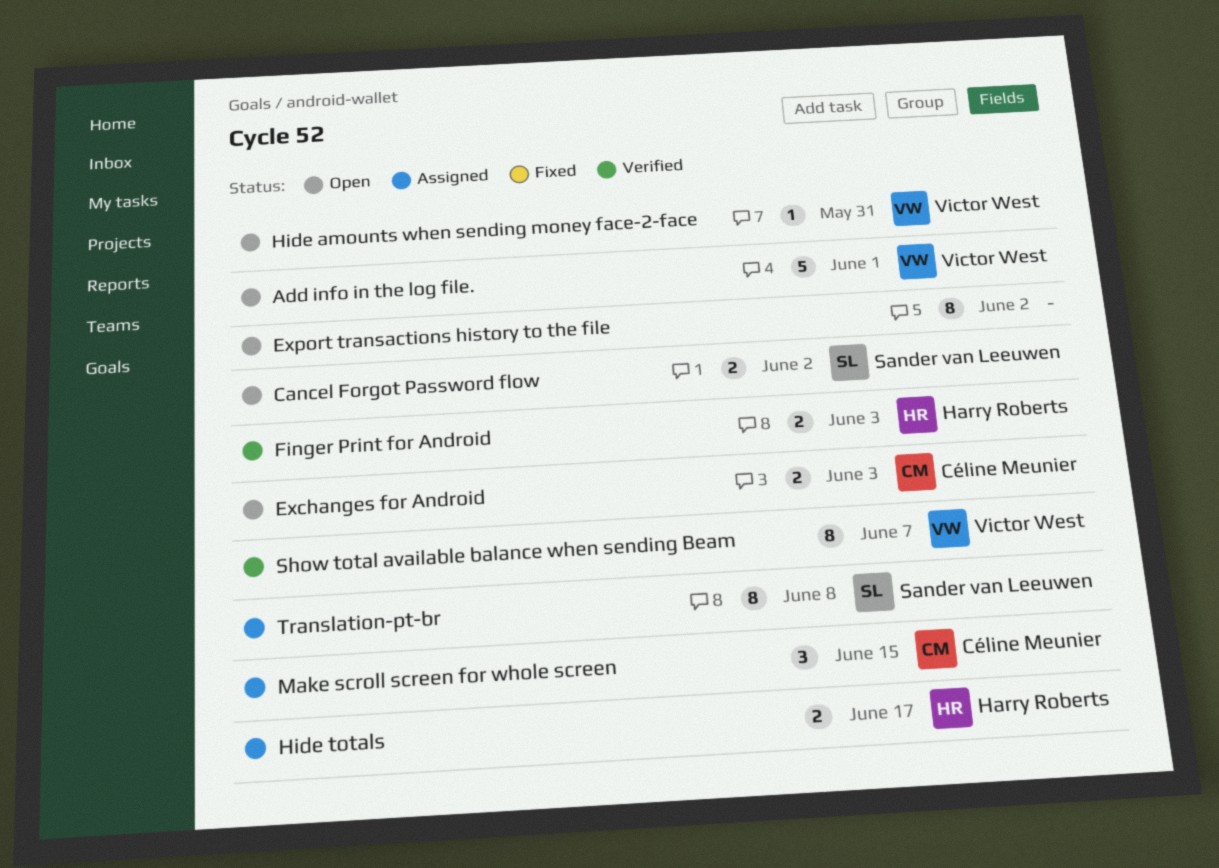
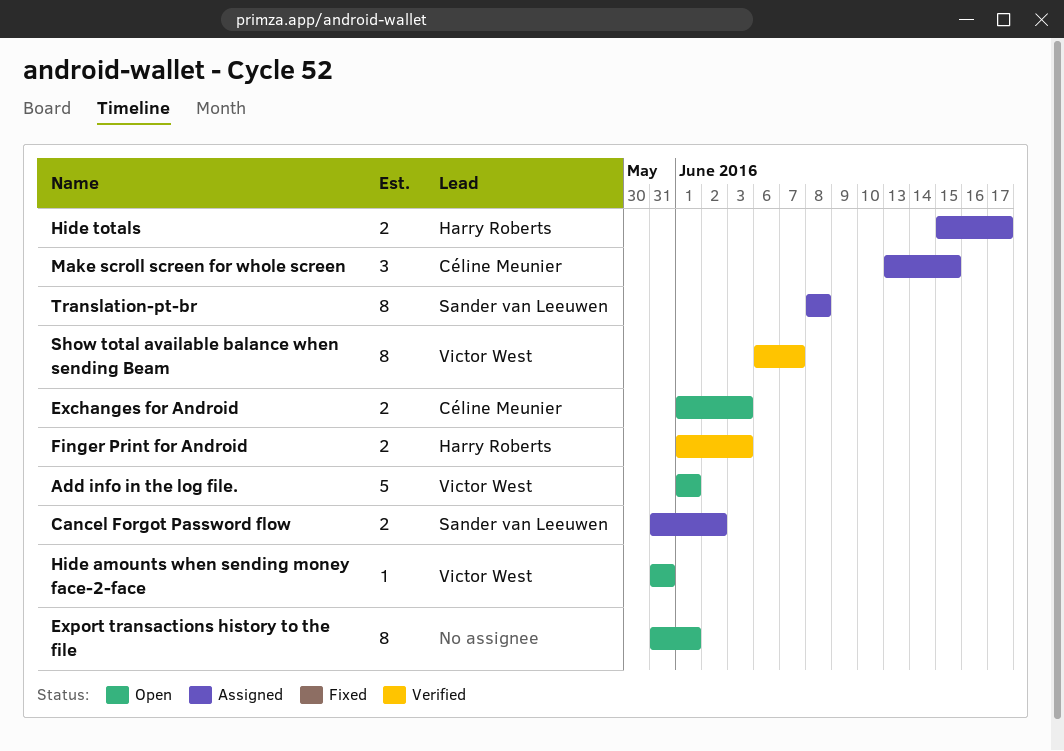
Cancel Forgot Password flow, status: Open -> Assigned
Export transactions history to the file, due: Jun 2 -> Jun 1

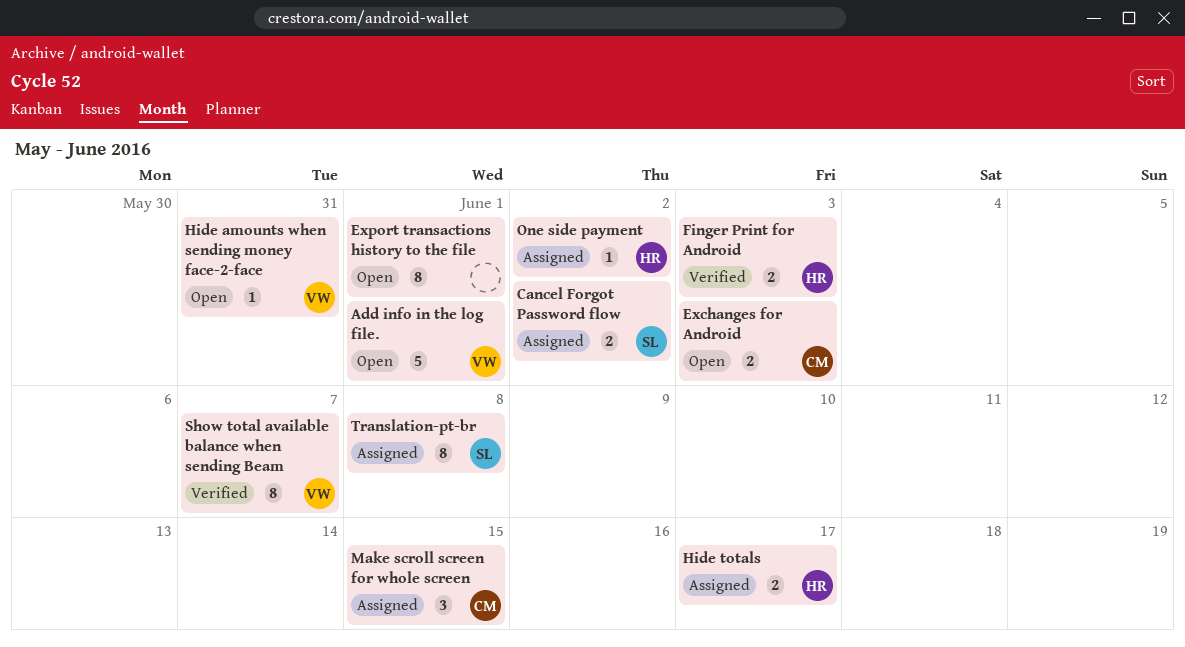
One side payment: none -> present

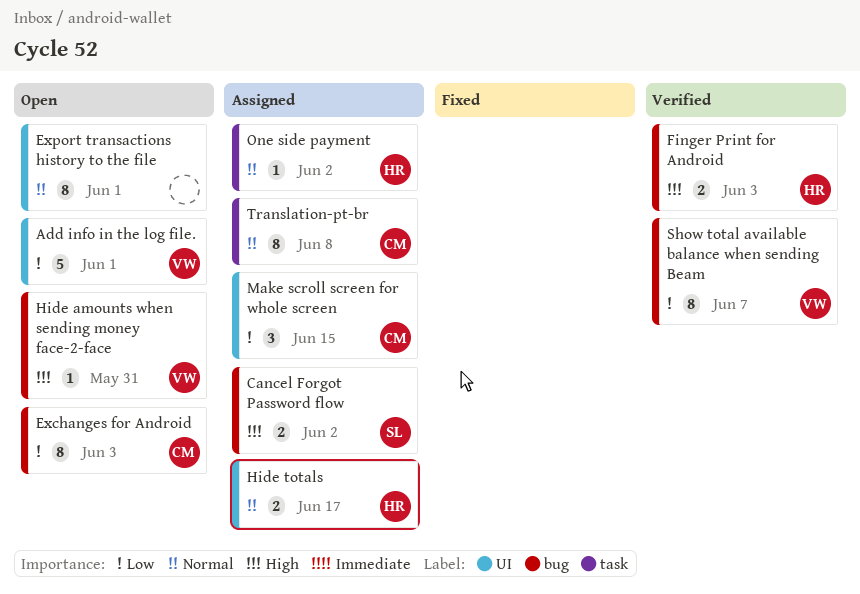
Exchanges for Android, estimate: 2 -> 8
Translation-pt-br, owner: SL -> CM

